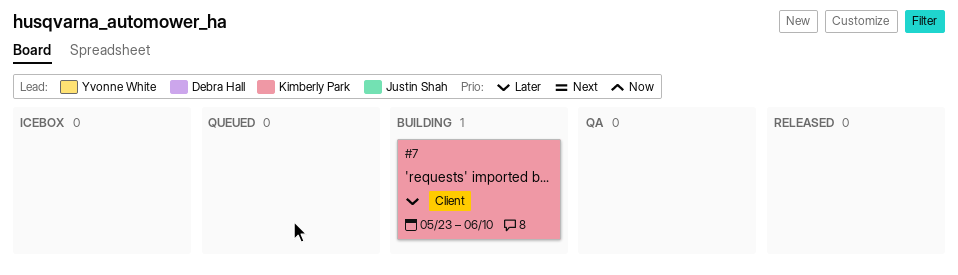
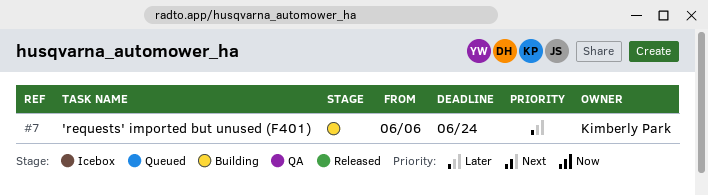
#7, start: May 23 -> Jun 6
#7, due: Jun 10 -> Jun 24

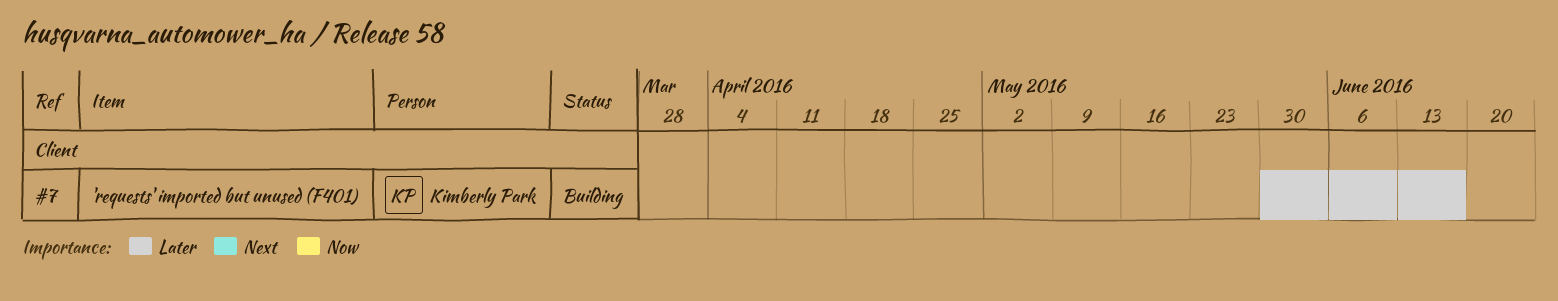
#7, start: Jun 6 -> May 30
#7, due: Jun 24 -> Jun 17

